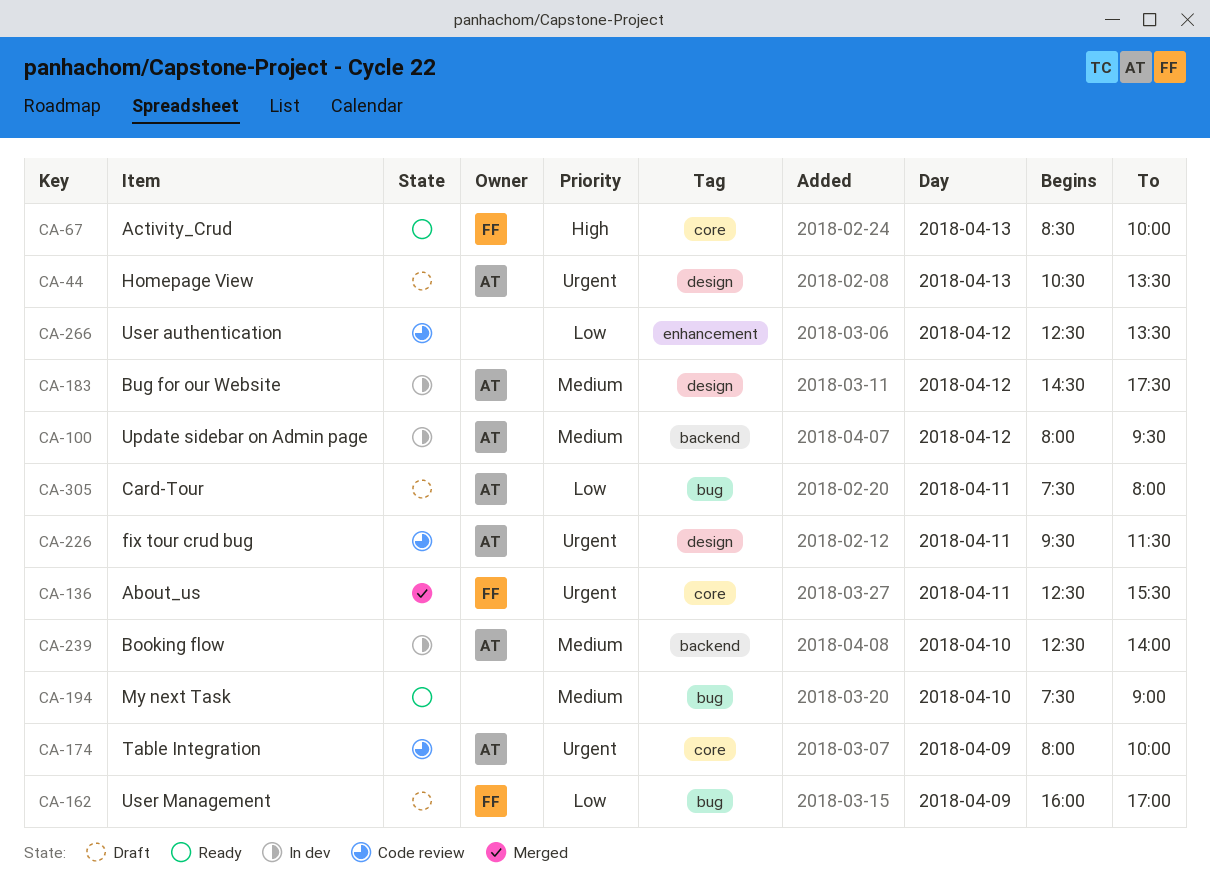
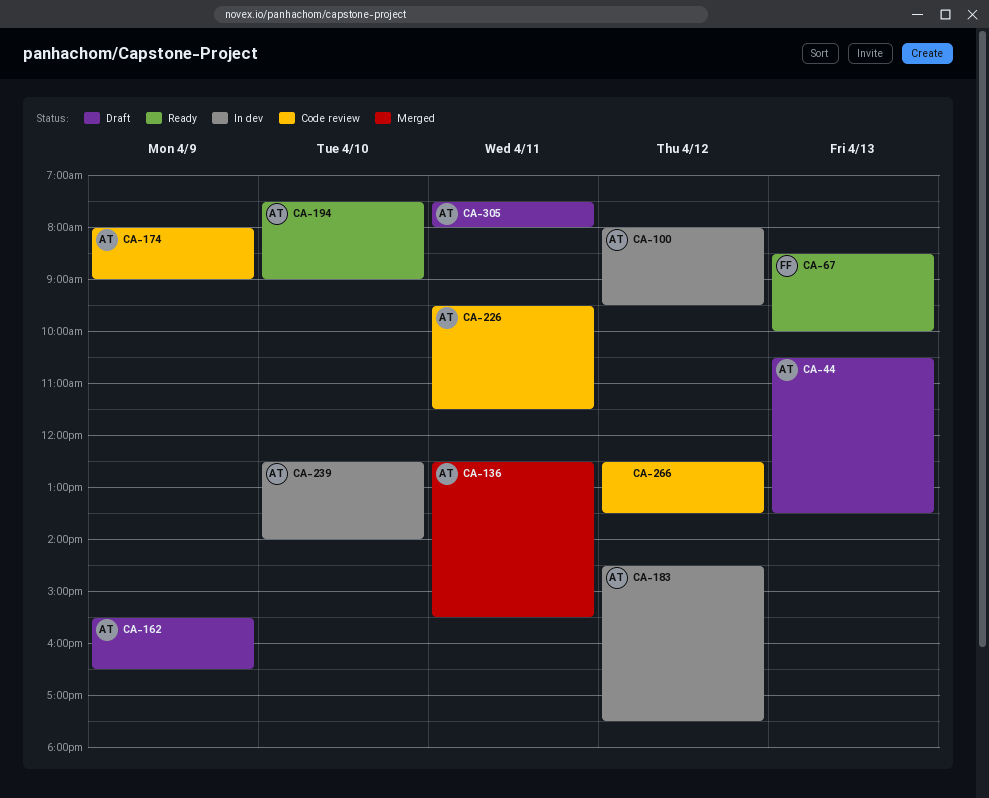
CA-136, owner: FF -> AT
CA-162, owner: FF -> AT
CA-162, begins: 16:00 -> 15:30
CA-162, ends: 17:00 -> 16:30
CA-174, ends: 10:00 -> 09:00
CA-194, owner: none -> AT

